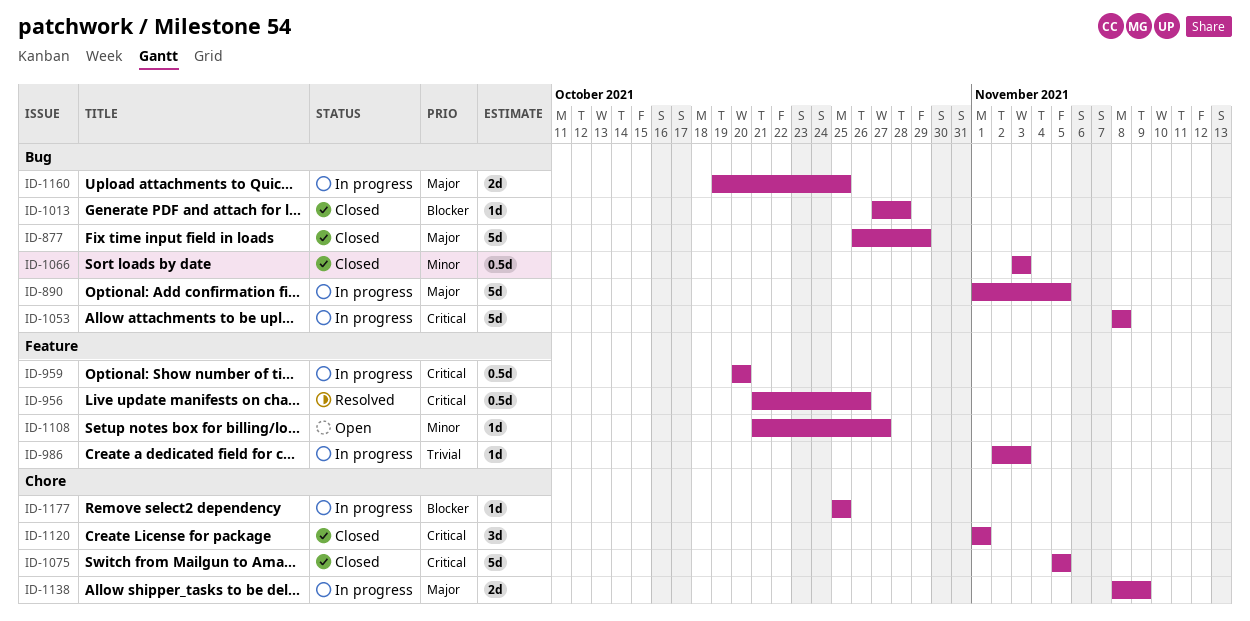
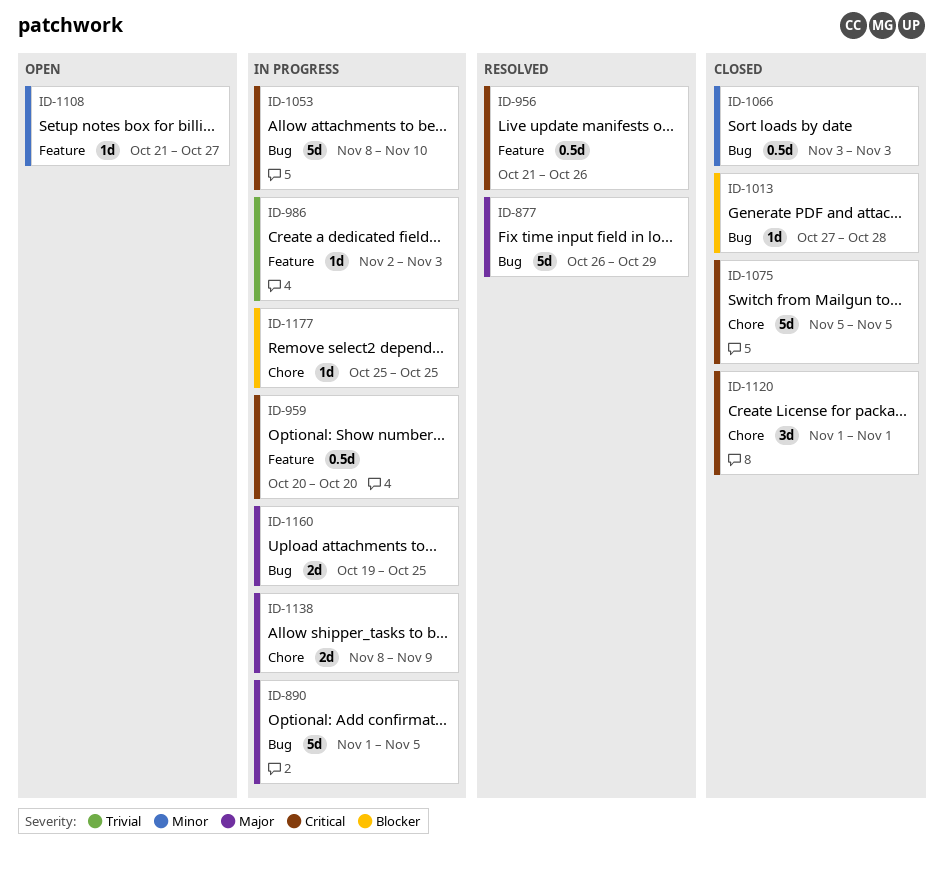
ID-877, status: Closed -> Resolved
ID-1053, due: Nov 8 -> Nov 10

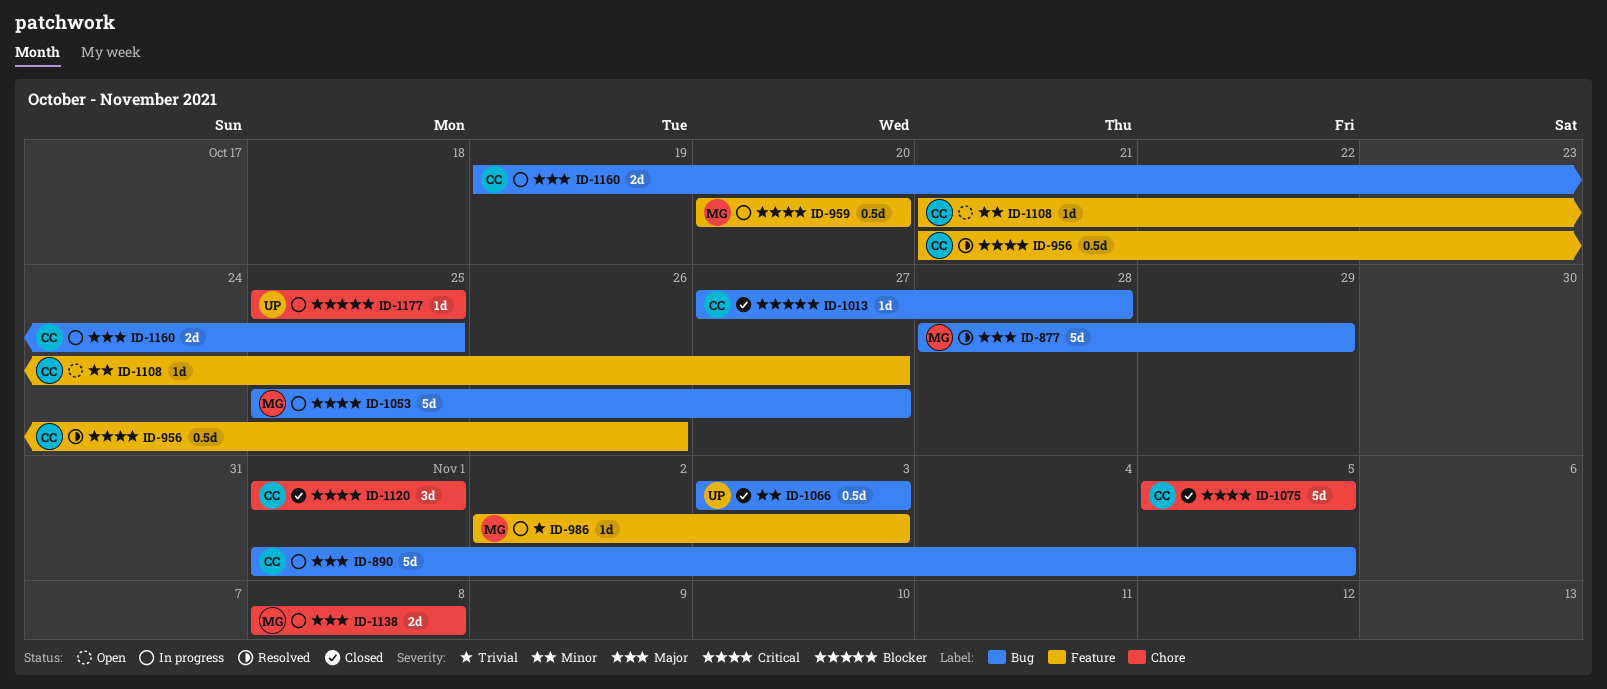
ID-877, start: Oct 26 -> Oct 28
ID-1053, start: Nov 8 -> Oct 25
ID-1053, due: Nov 10 -> Oct 27
ID-1138, due: Nov 9 -> Nov 8

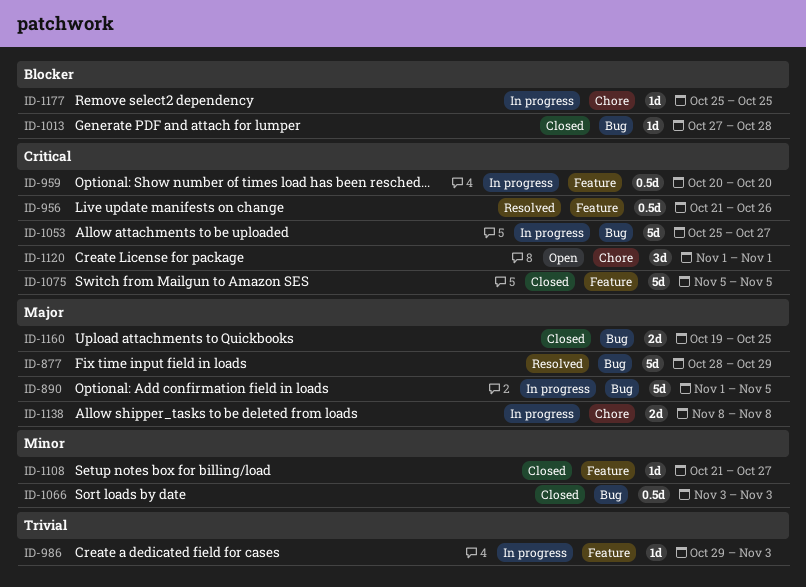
ID-986, start: Nov 2 -> Oct 29
ID-1075, label: Chore -> Feature
ID-1108, status: Open -> Closed
ID-1120, status: Closed -> Open
ID-1160, status: In progress -> Closed

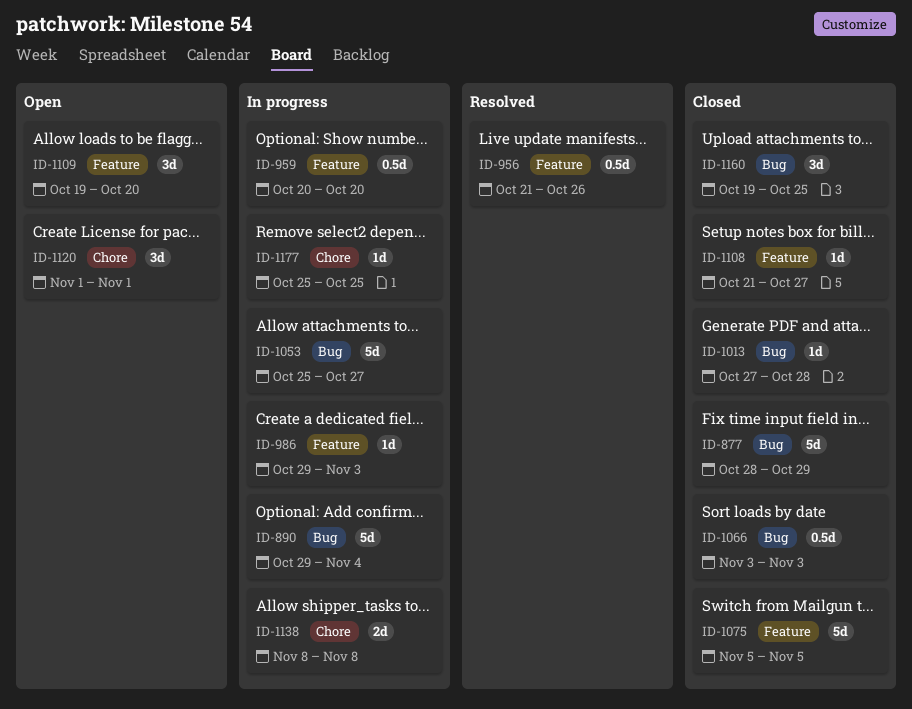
ID-877, status: Resolved -> Closed
ID-890, start: Nov 1 -> Oct 29
ID-890, due: Nov 5 -> Nov 4
ID-1109: none -> present
ID-1160, estimate: 2d -> 3d

